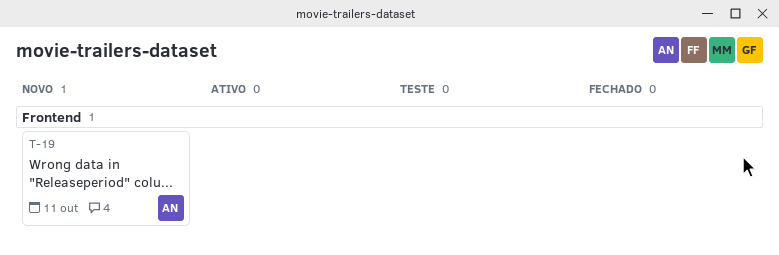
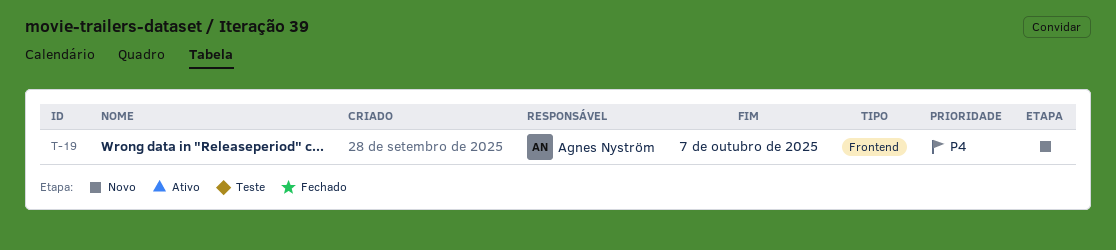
T-19, due: Oct 11 -> Oct 7

